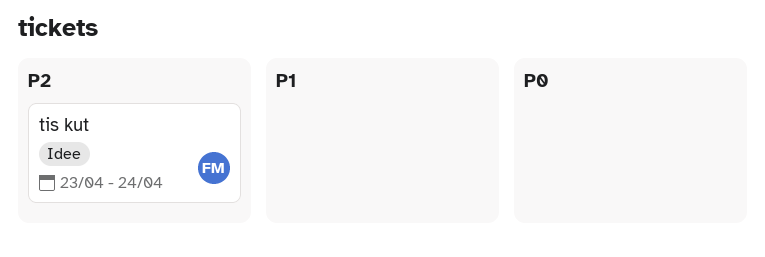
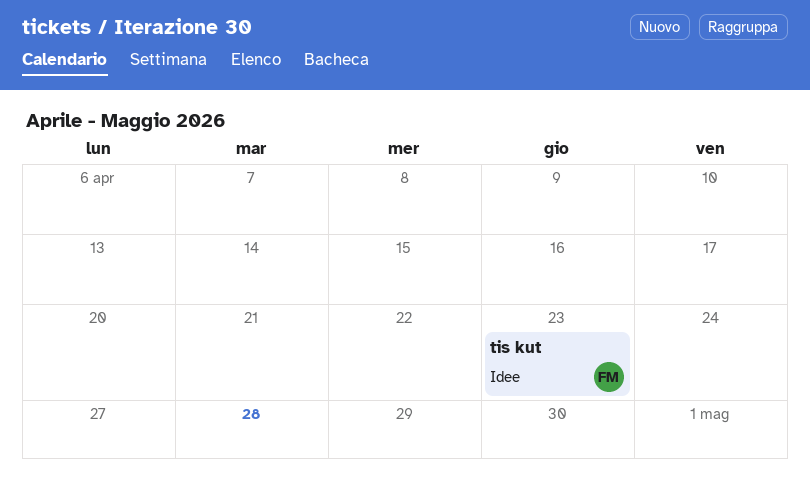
tis kut, due: Apr 24 -> Apr 23

